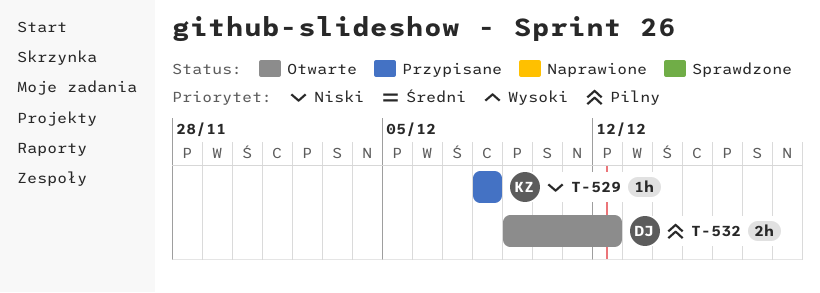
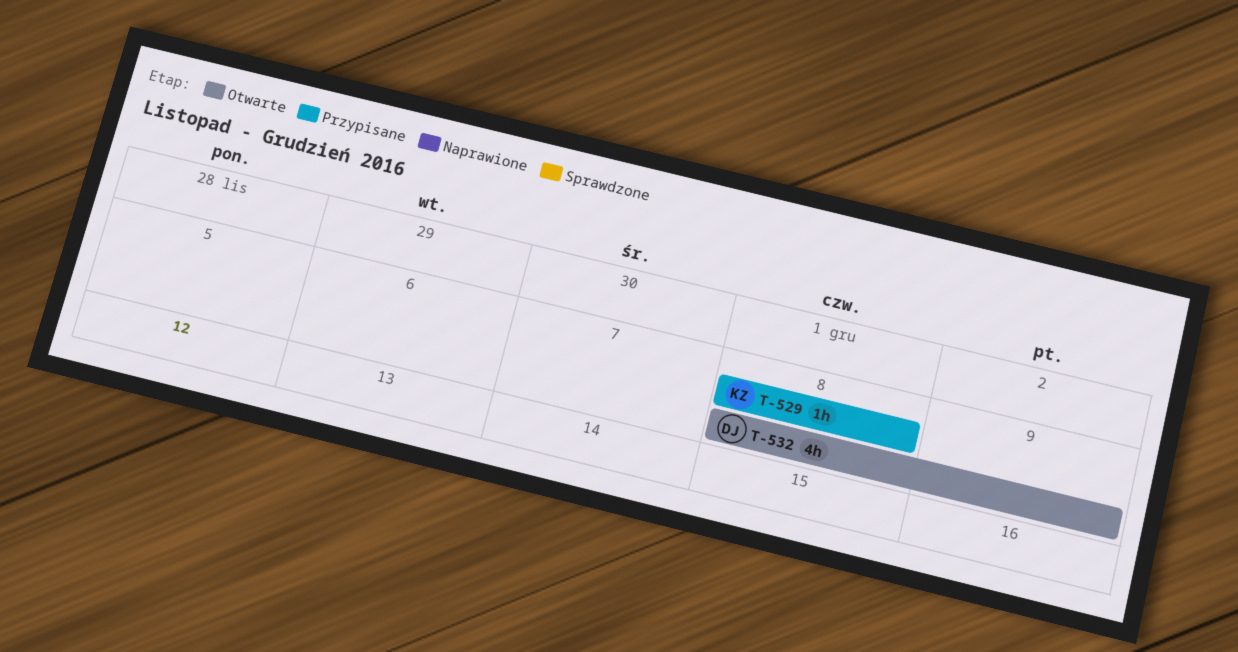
T-532, estimate: 2h -> 4h
T-532, start: Dec 9 -> Dec 8
T-532, due: Dec 12 -> Dec 9

